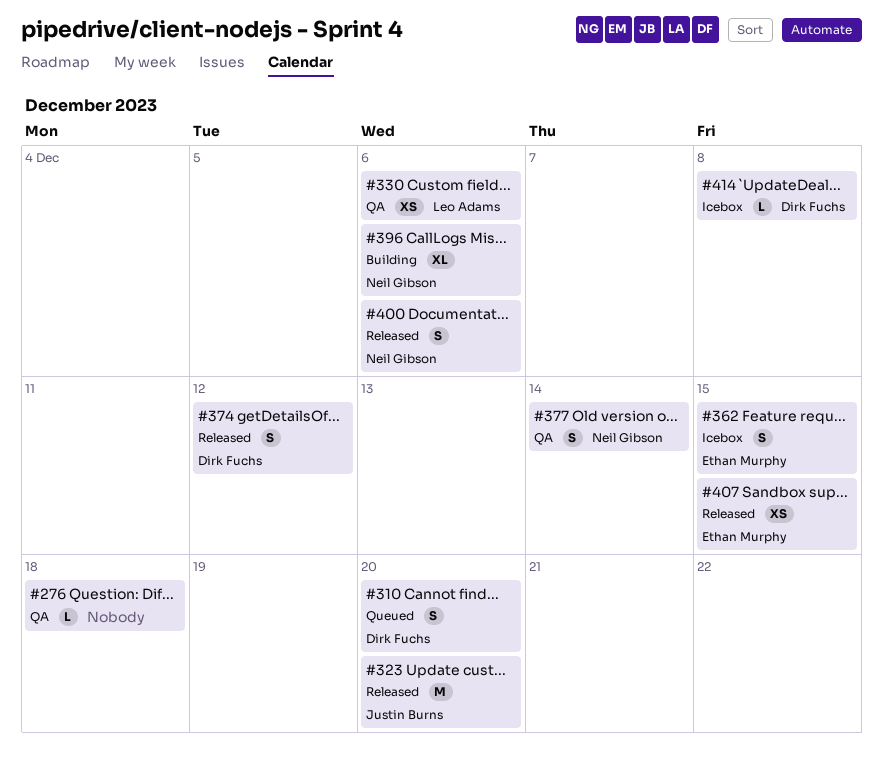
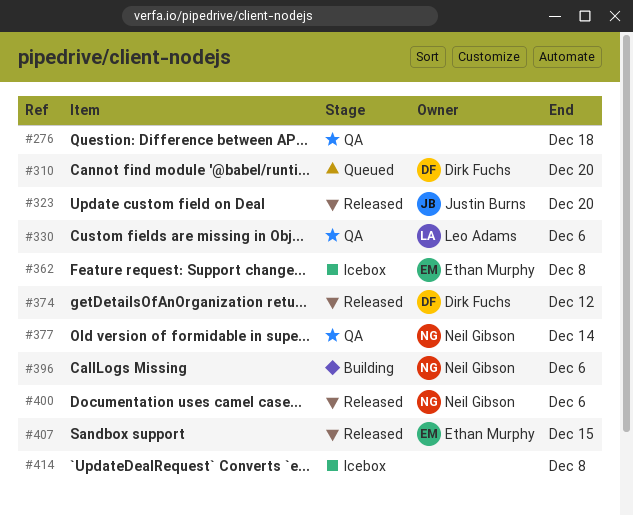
#362, due: Dec 15 -> Dec 8
#414, owner: Dirk Fuchs -> none

